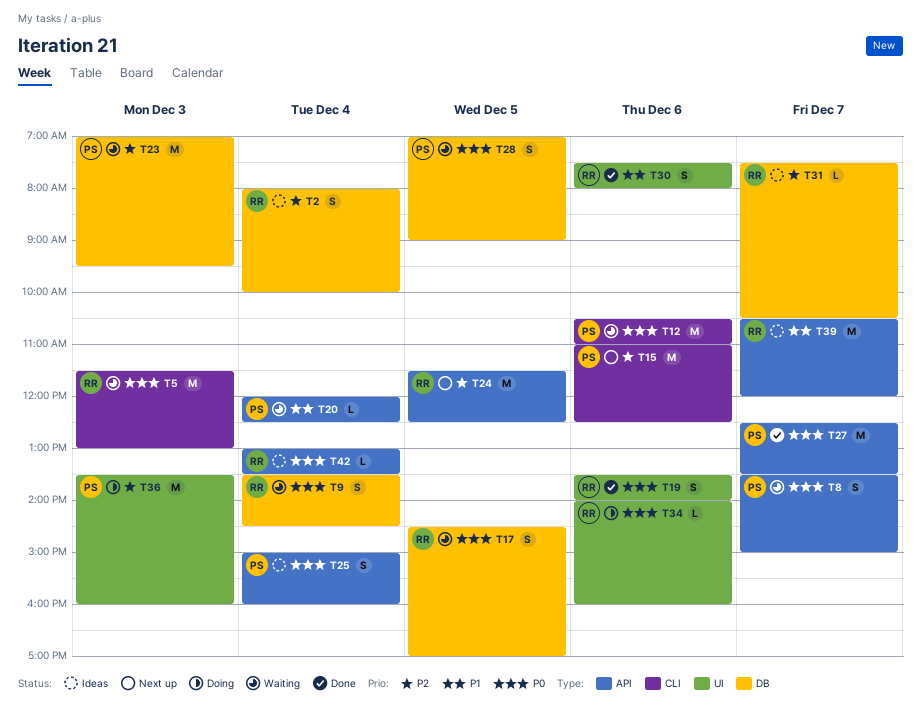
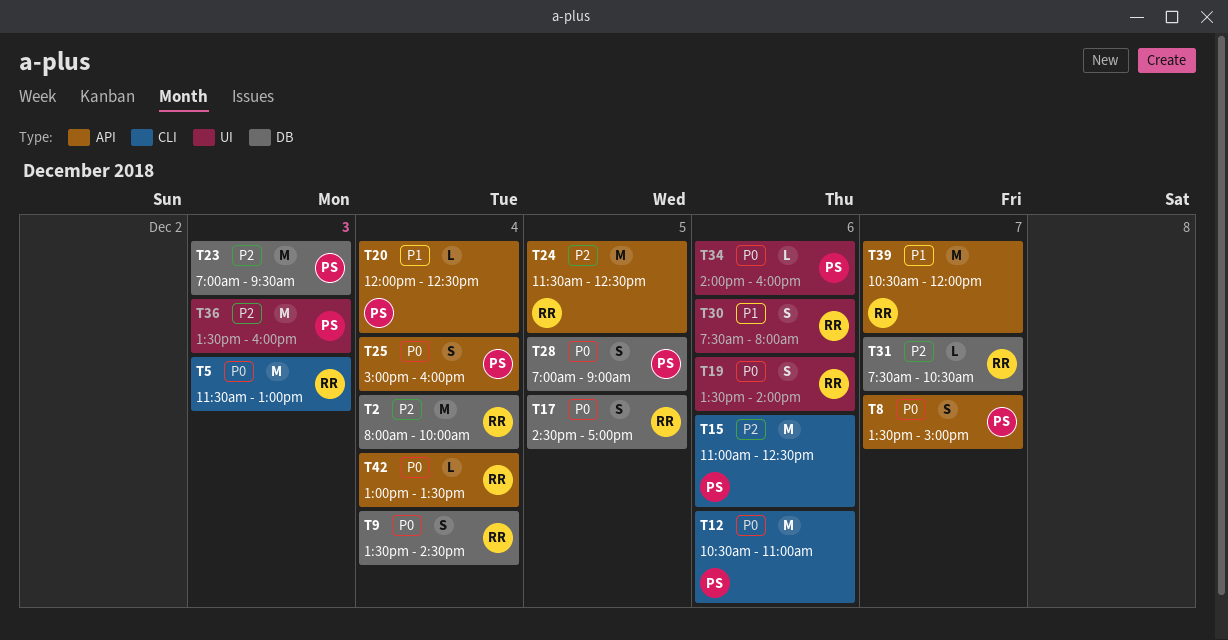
T2, estimate: S -> M
T27: present -> none
T34, owner: RR -> PS

